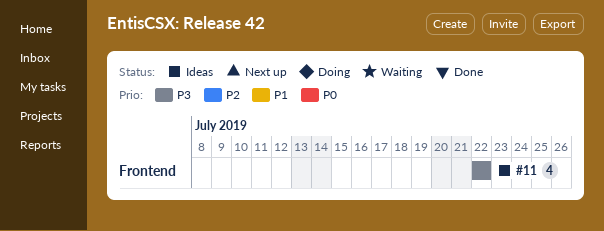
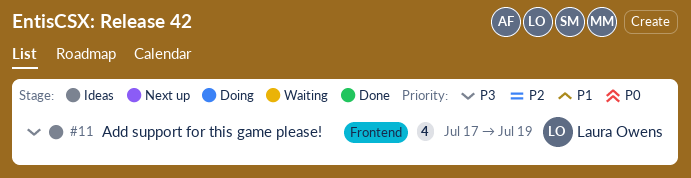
#11, start: Jul 22 -> Jul 17
#11, due: Jul 22 -> Jul 19

